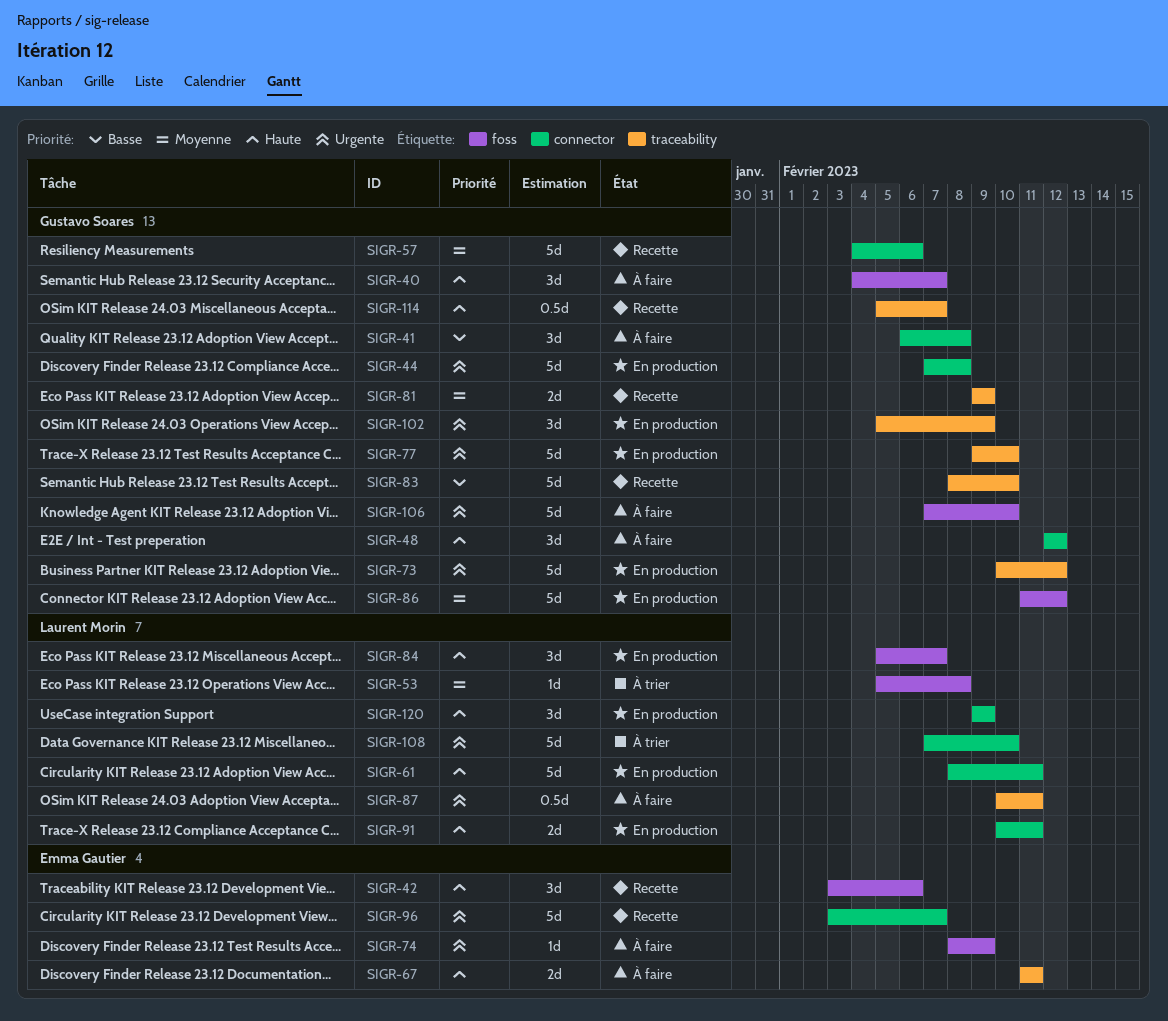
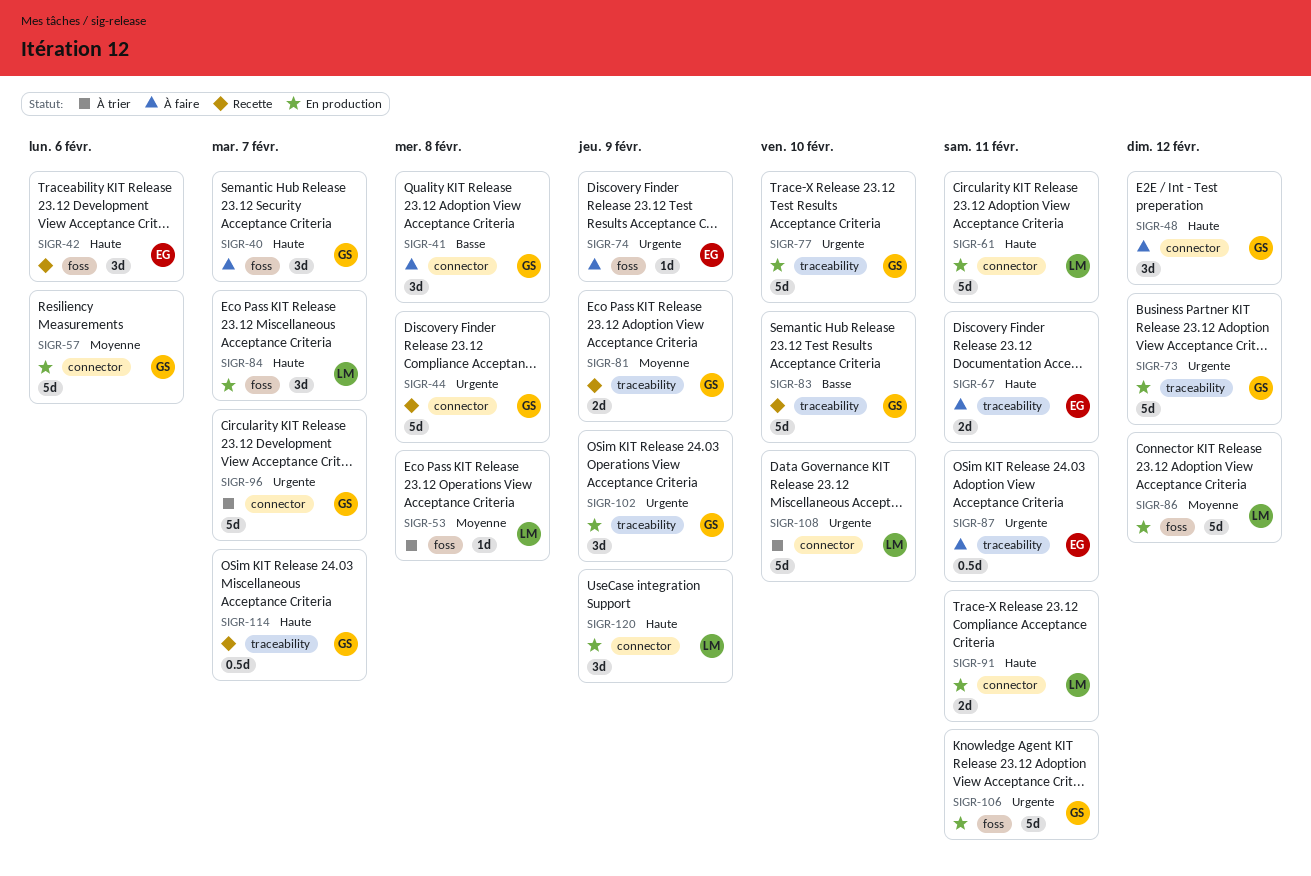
SIGR-44, status: En production -> Recette
SIGR-57, status: Recette -> En production
SIGR-86, owner: Gustavo Soares -> Laurent Morin
SIGR-87, owner: Laurent Morin -> Emma Gautier
SIGR-96, status: Recette -> À trier
SIGR-96, owner: Emma Gautier -> Gustavo Soares
SIGR-106, status: À faire -> En production
SIGR-106, due: Feb 10 -> Feb 11

